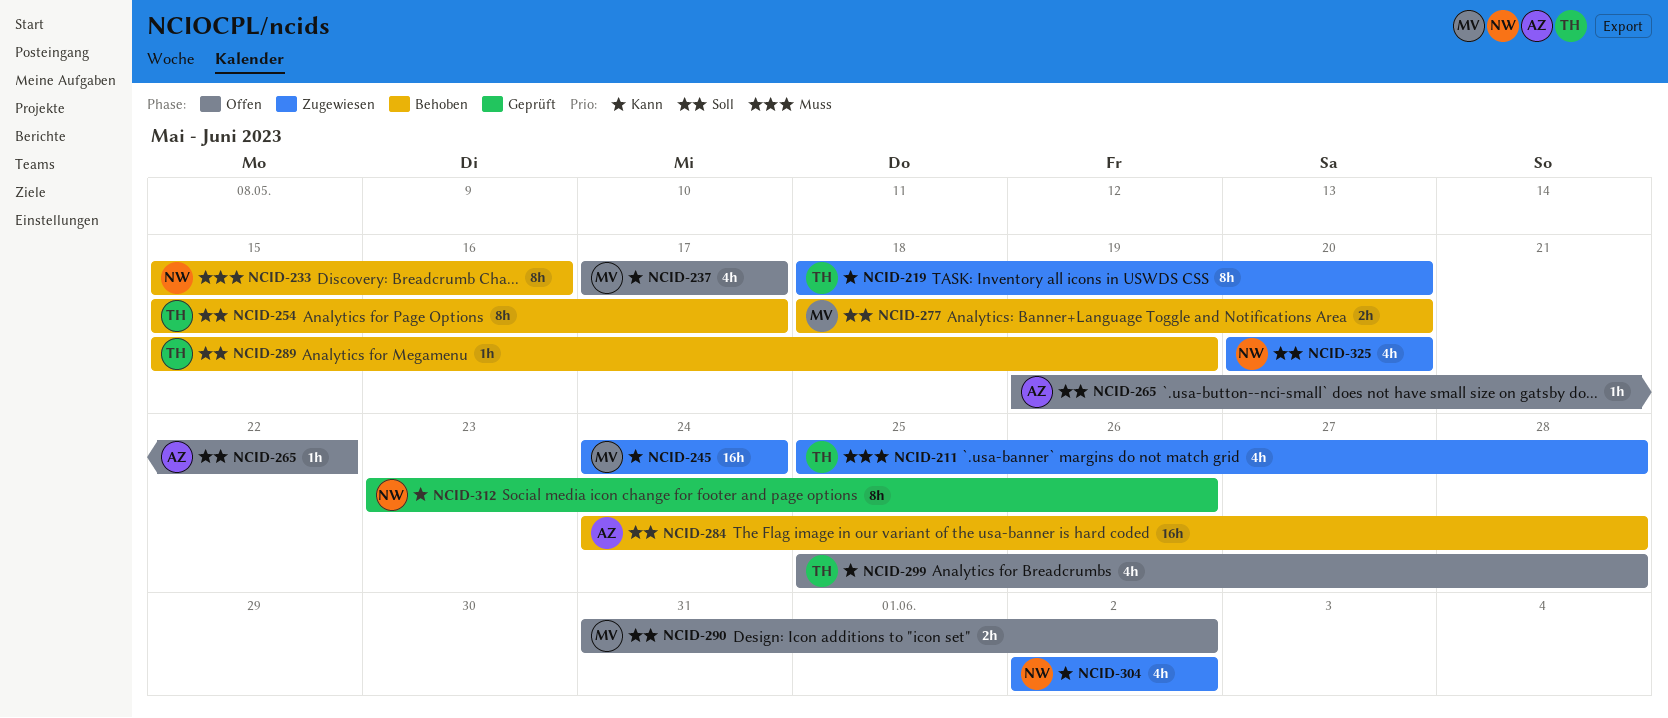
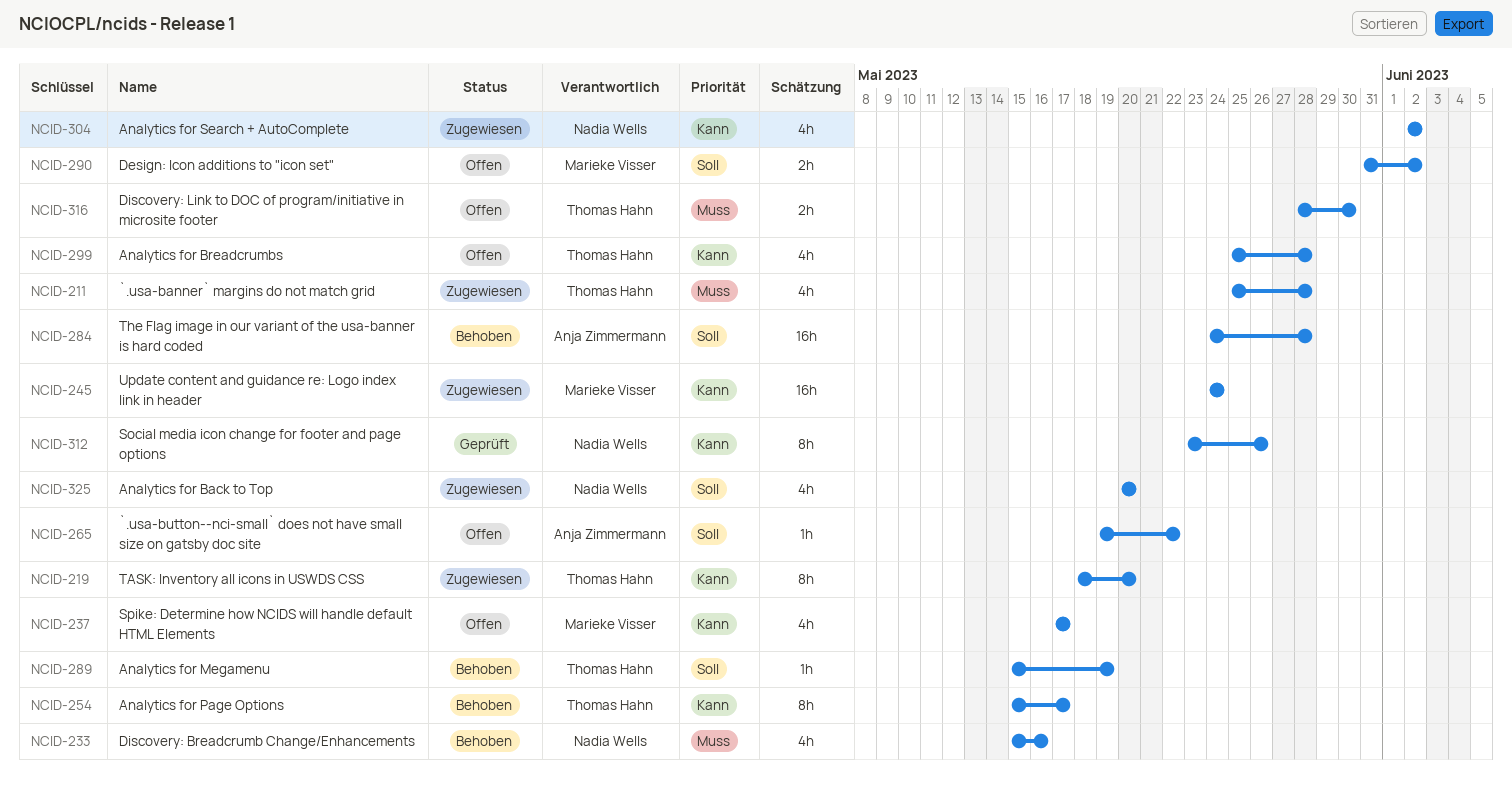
NCID-233, estimate: 8h -> 4h
NCID-254, priority: Soll -> Kann
NCID-277: present -> none
NCID-316: none -> present

